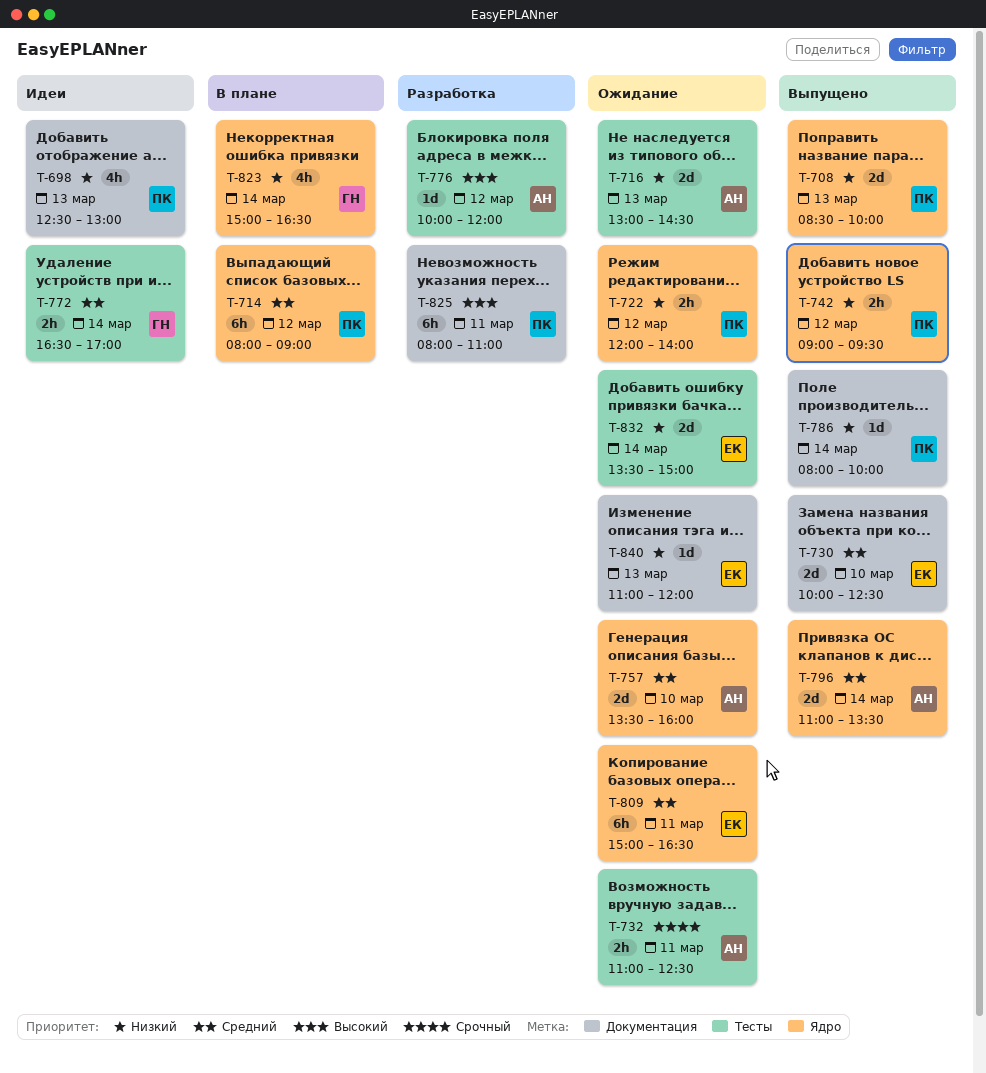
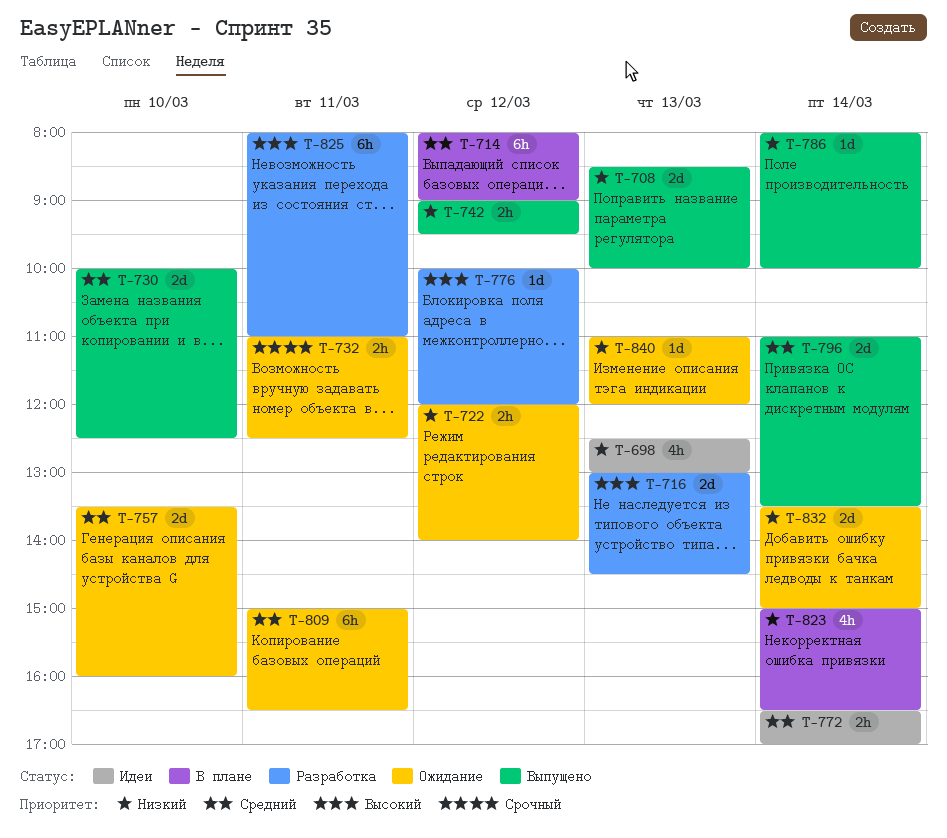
T-716, status: Ожидание -> Разработка
T-716, priority: Низкий -> Высокий

